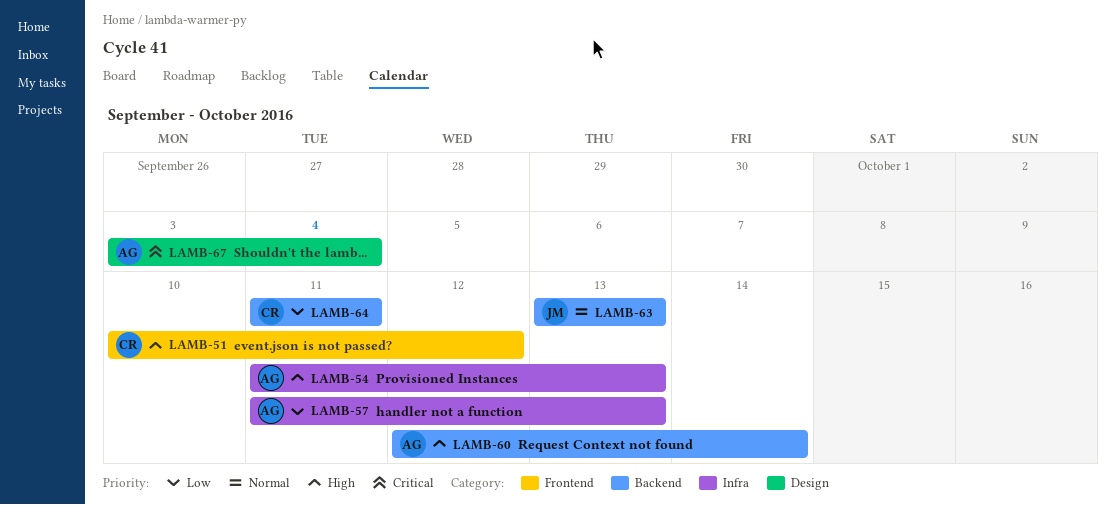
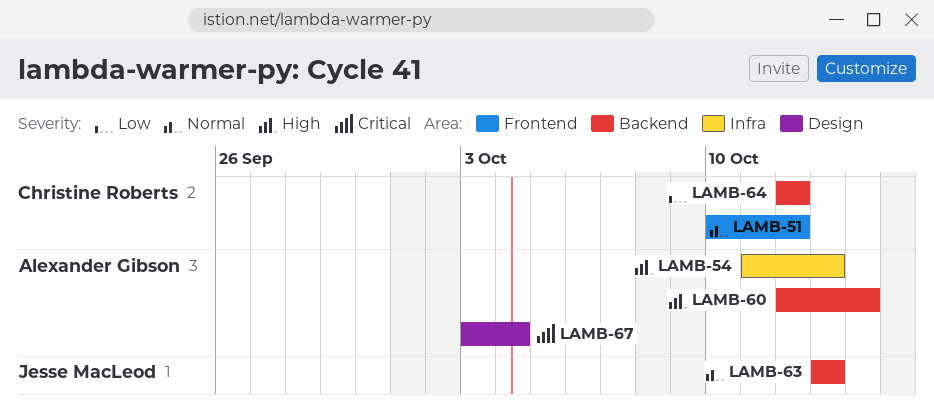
LAMB-51, priority: High -> Normal
LAMB-57: present -> none
LAMB-64, start: Oct 11 -> Oct 12
LAMB-64, due: Oct 11 -> Oct 12

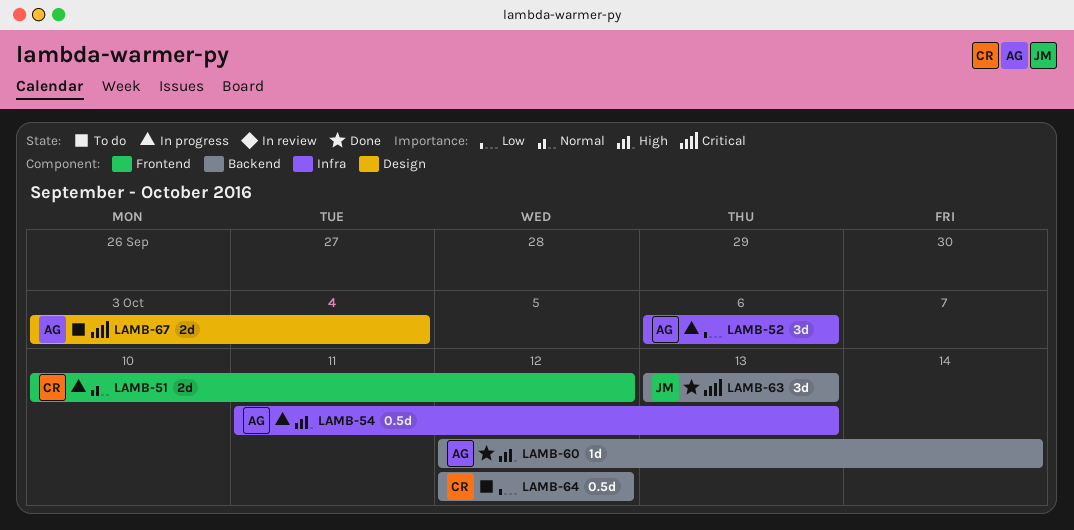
LAMB-52: none -> present
LAMB-63, priority: Normal -> Critical

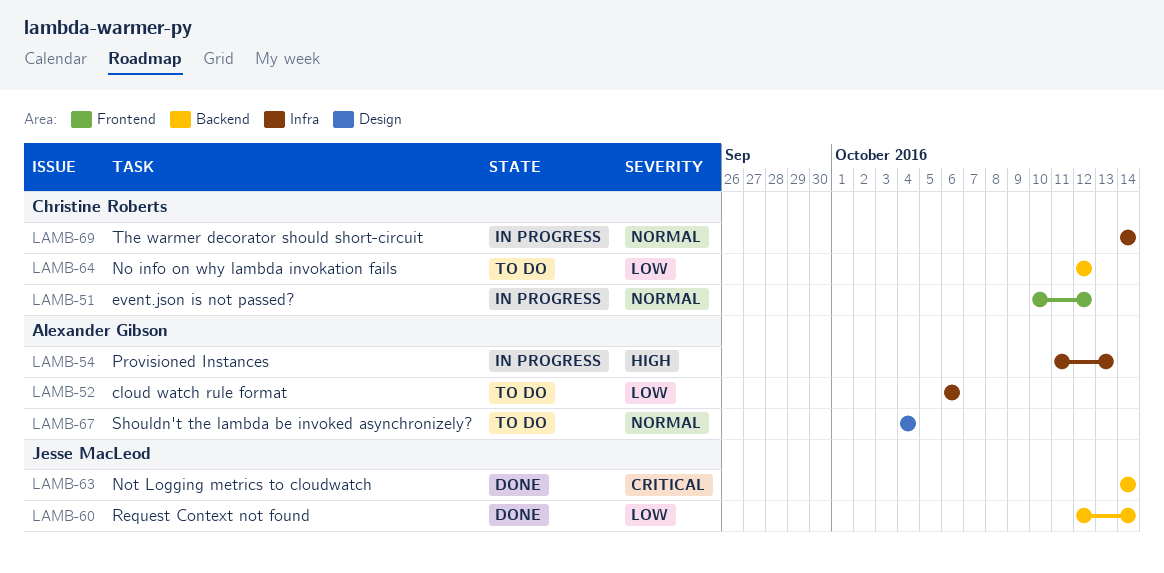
LAMB-52, status: In progress -> To do
LAMB-60, owner: Alexander Gibson -> Jesse MacLeod
LAMB-60, priority: High -> Low
LAMB-63, start: Oct 13 -> Oct 14
LAMB-63, due: Oct 13 -> Oct 14
LAMB-67, priority: Critical -> Normal
LAMB-67, start: Oct 3 -> Oct 4
LAMB-69: none -> present

